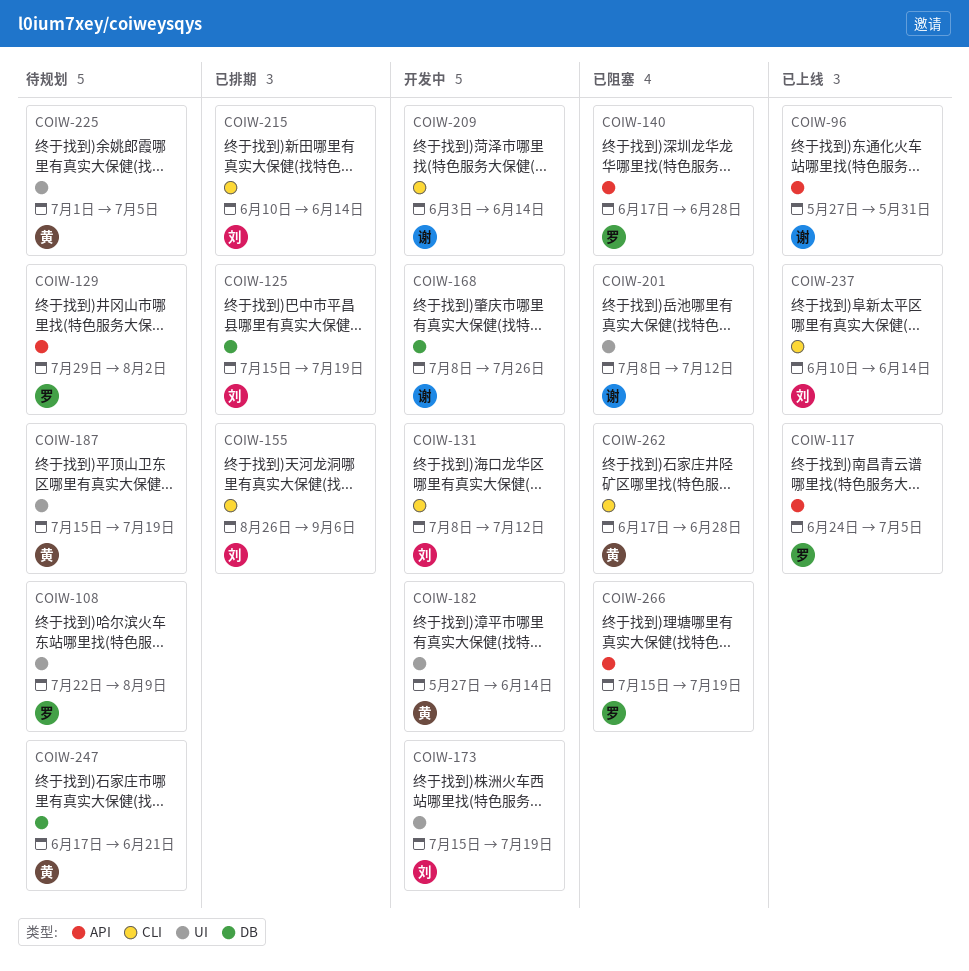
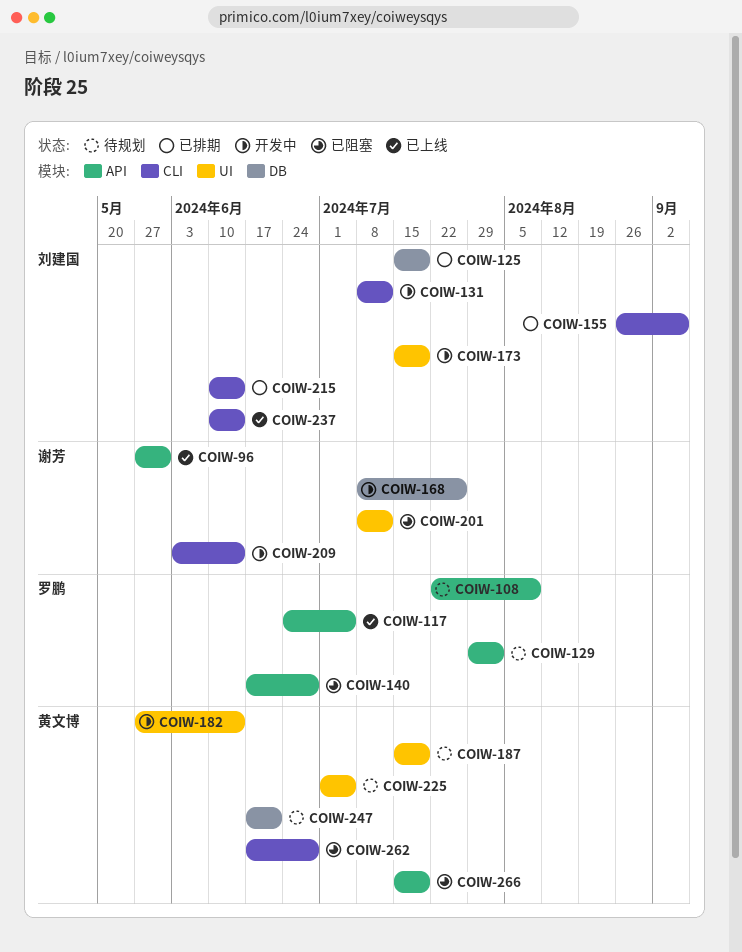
COIW-108, label: UI -> API
COIW-266, owner: 罗鹏 -> 黄文博

